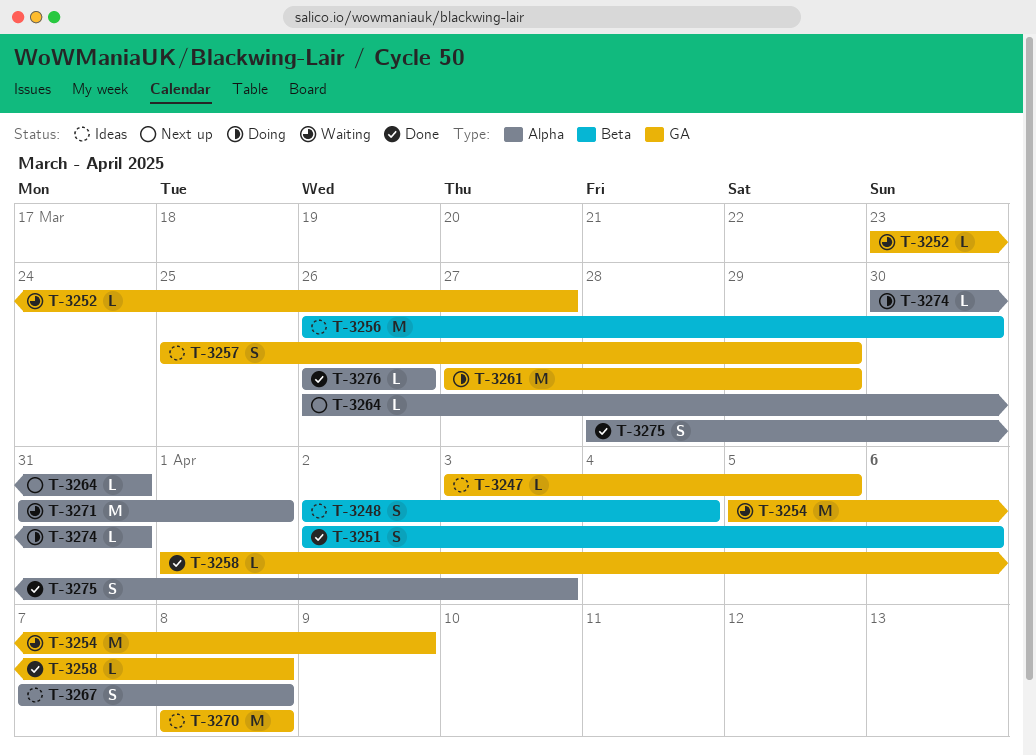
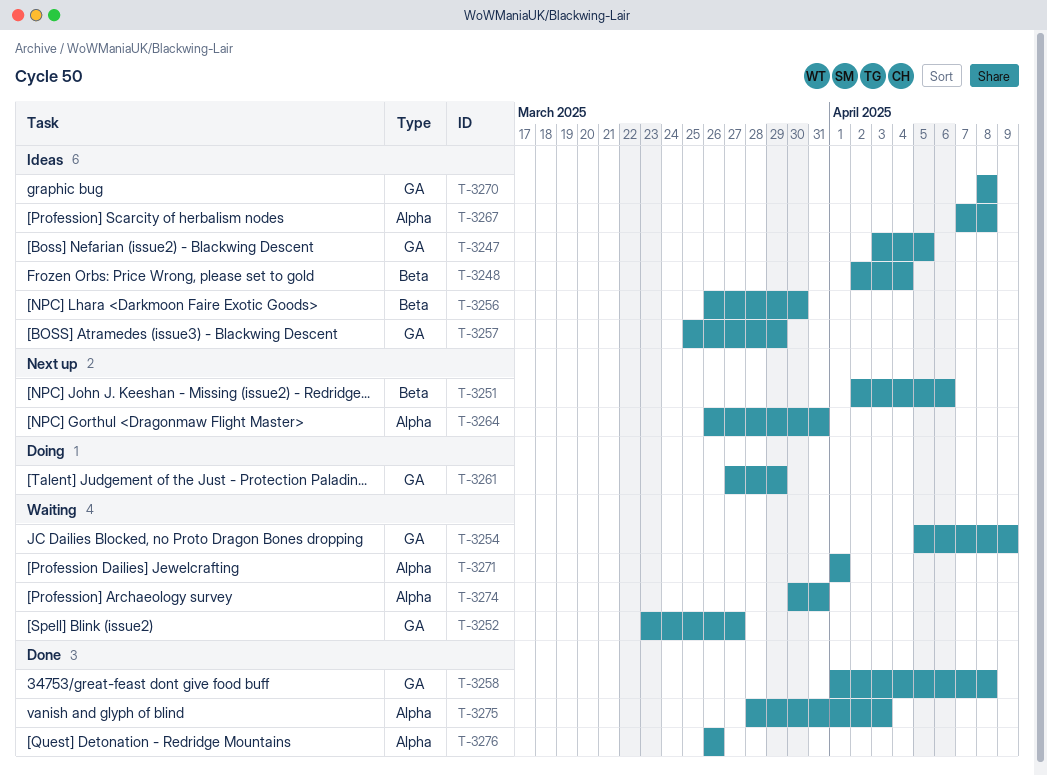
T-3251, status: Done -> Next up
T-3271, start: Mar 31 -> Apr 1
T-3274, status: Doing -> Waiting

